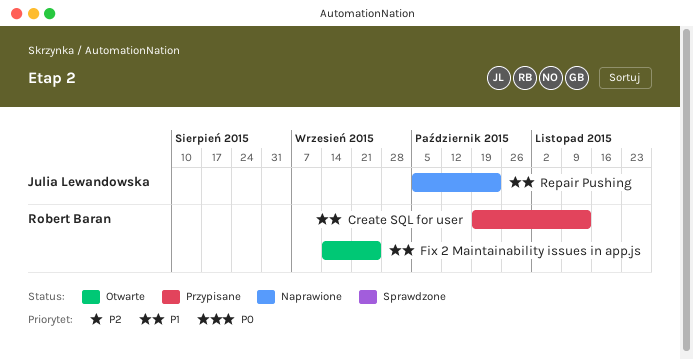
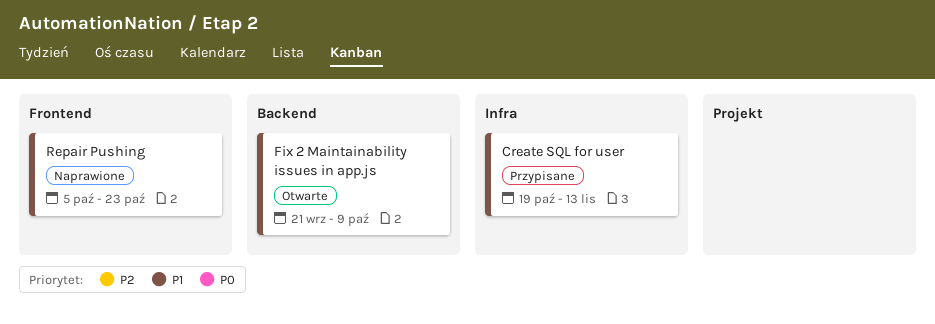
Fix 2 Maintainability issues in app.js, start: Sep 14 -> Sep 21
Fix 2 Maintainability issues in app.js, due: Sep 25 -> Oct 9

